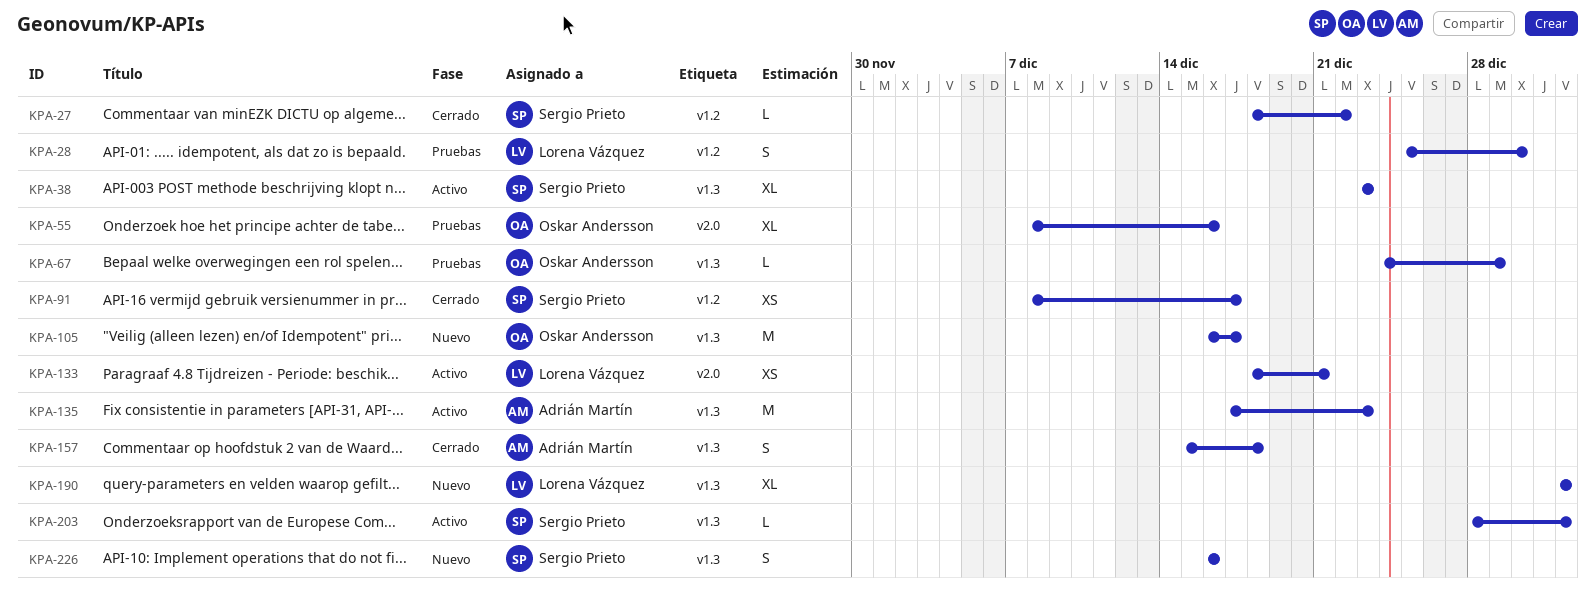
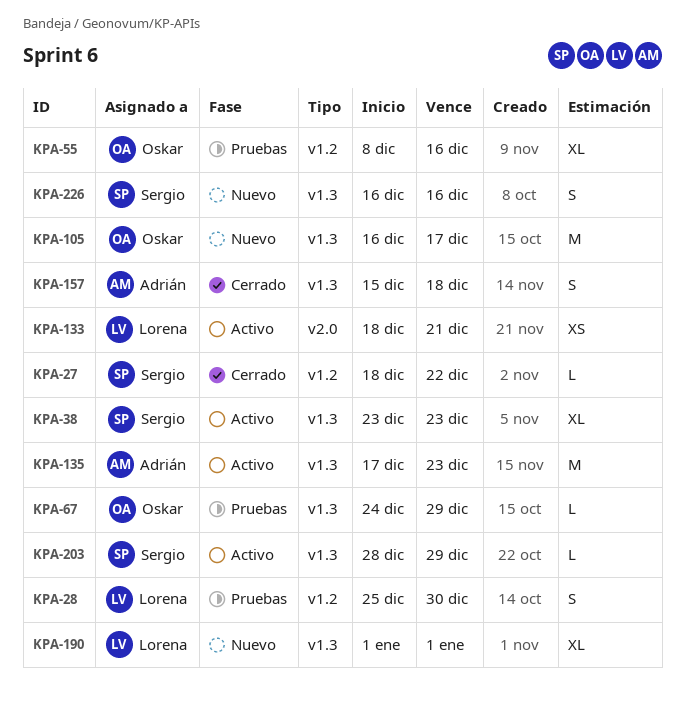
KPA-55, label: v2.0 -> v1.2
KPA-91: present -> none
KPA-203, due: Jan 1 -> Dec 29

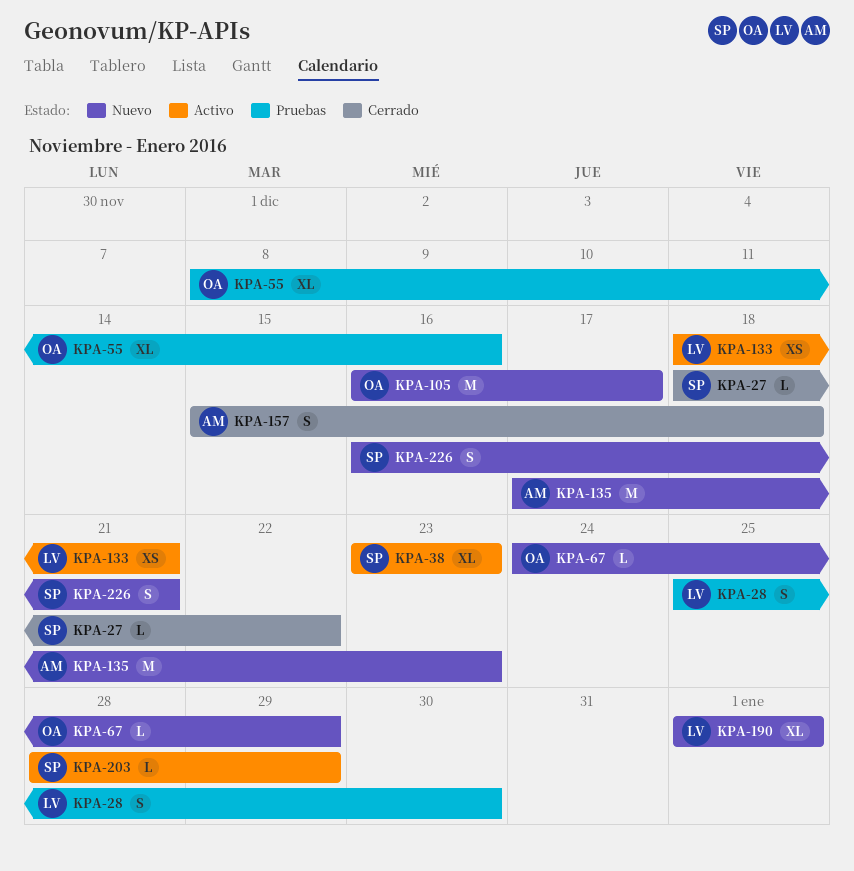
KPA-67, status: Pruebas -> Nuevo
KPA-135, status: Activo -> Nuevo
KPA-226, due: Dec 16 -> Dec 21

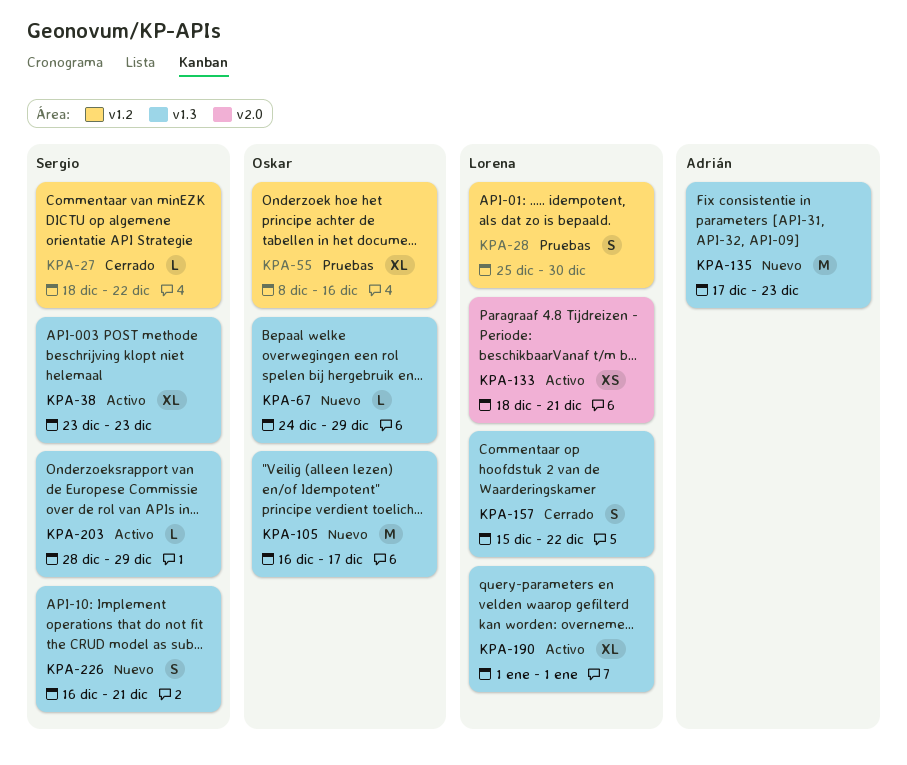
KPA-157, owner: Adrián -> Lorena
KPA-157, due: Dec 18 -> Dec 22
KPA-190, status: Nuevo -> Activo

